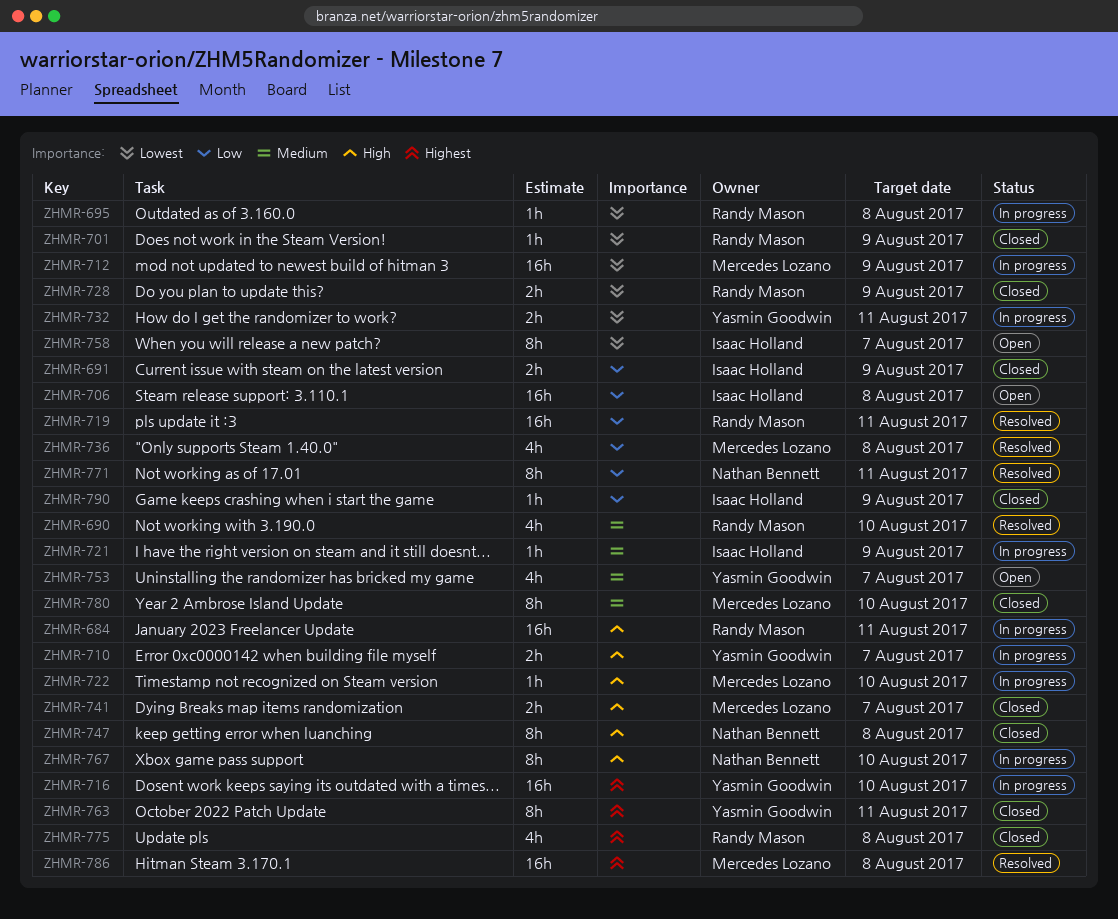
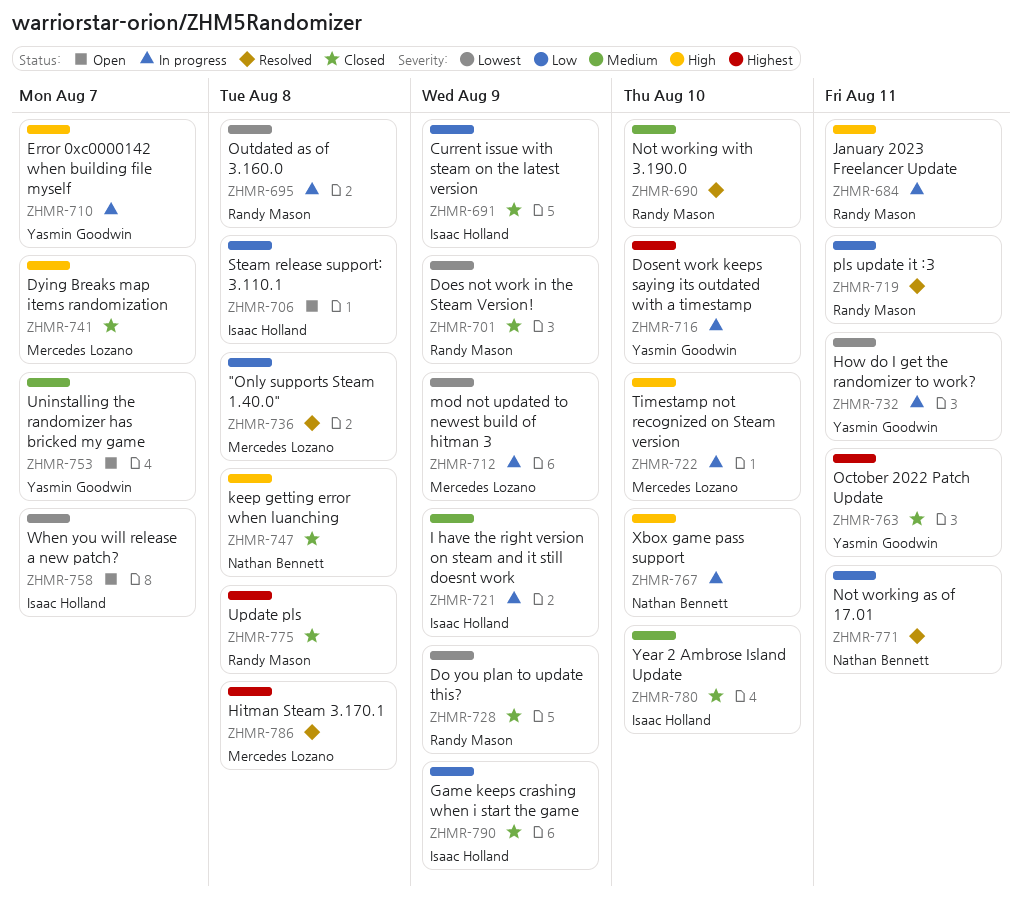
ZHMR-780, owner: Mercedes Lozano -> Isaac Holland

